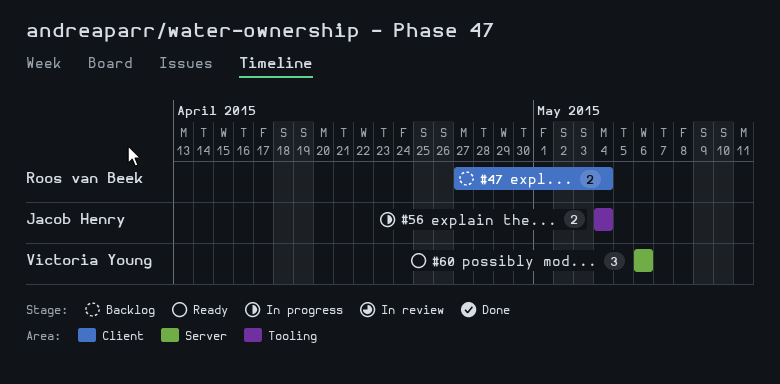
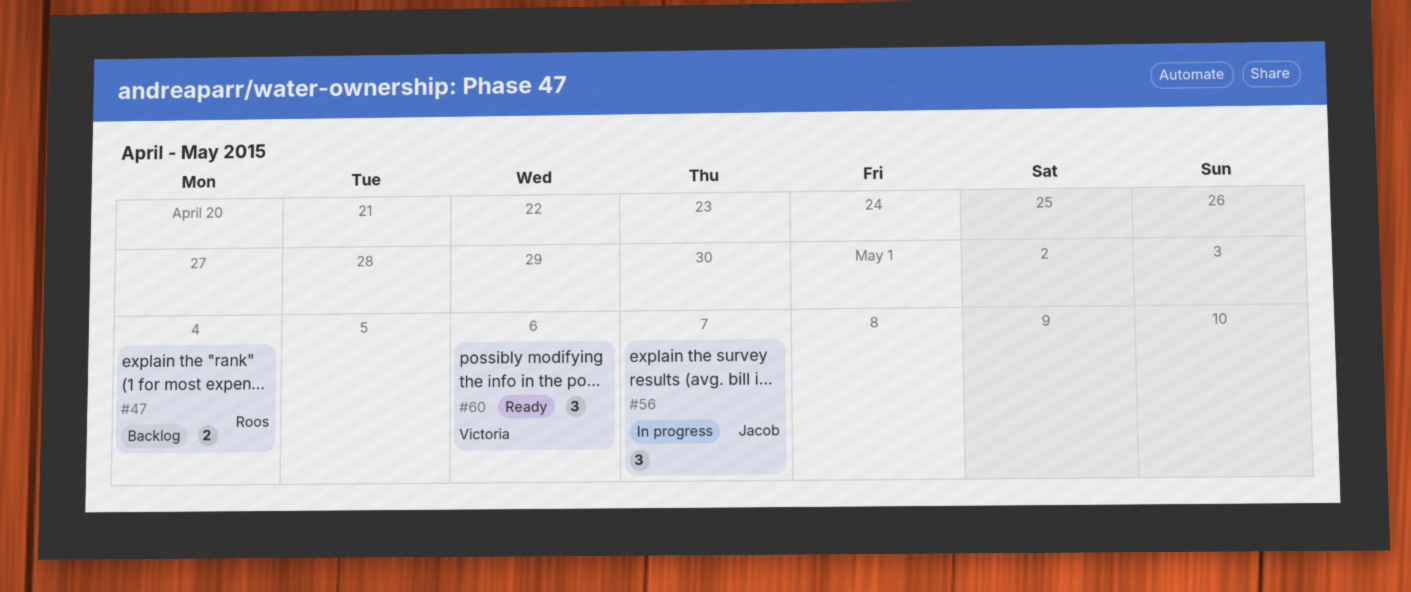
#56, estimate: 2 -> 3
#56, due: May 4 -> May 7

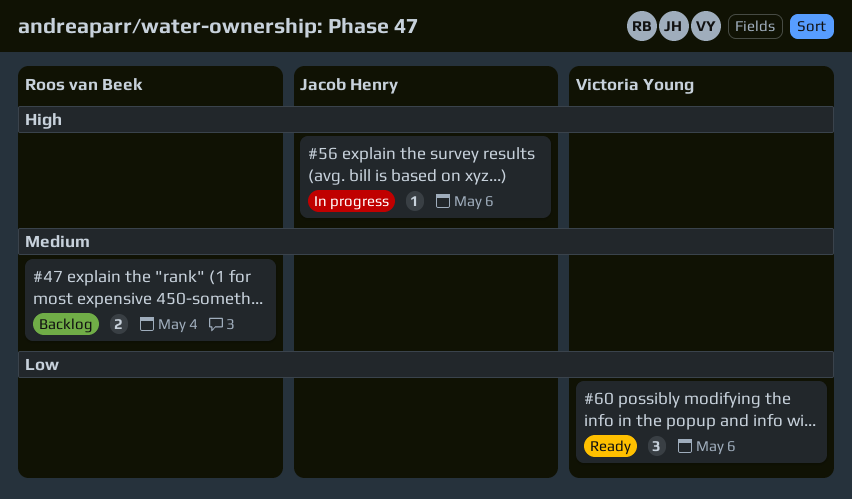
#56, estimate: 3 -> 1
#56, due: May 7 -> May 6

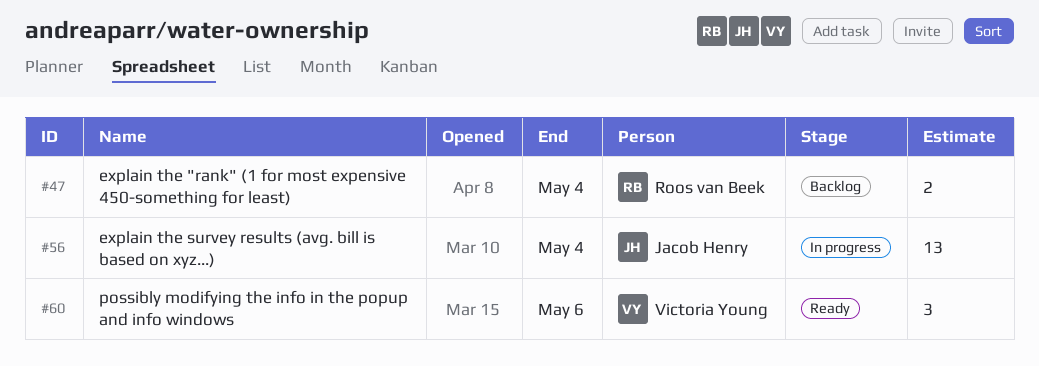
#56, estimate: 1 -> 13
#56, due: May 6 -> May 4

